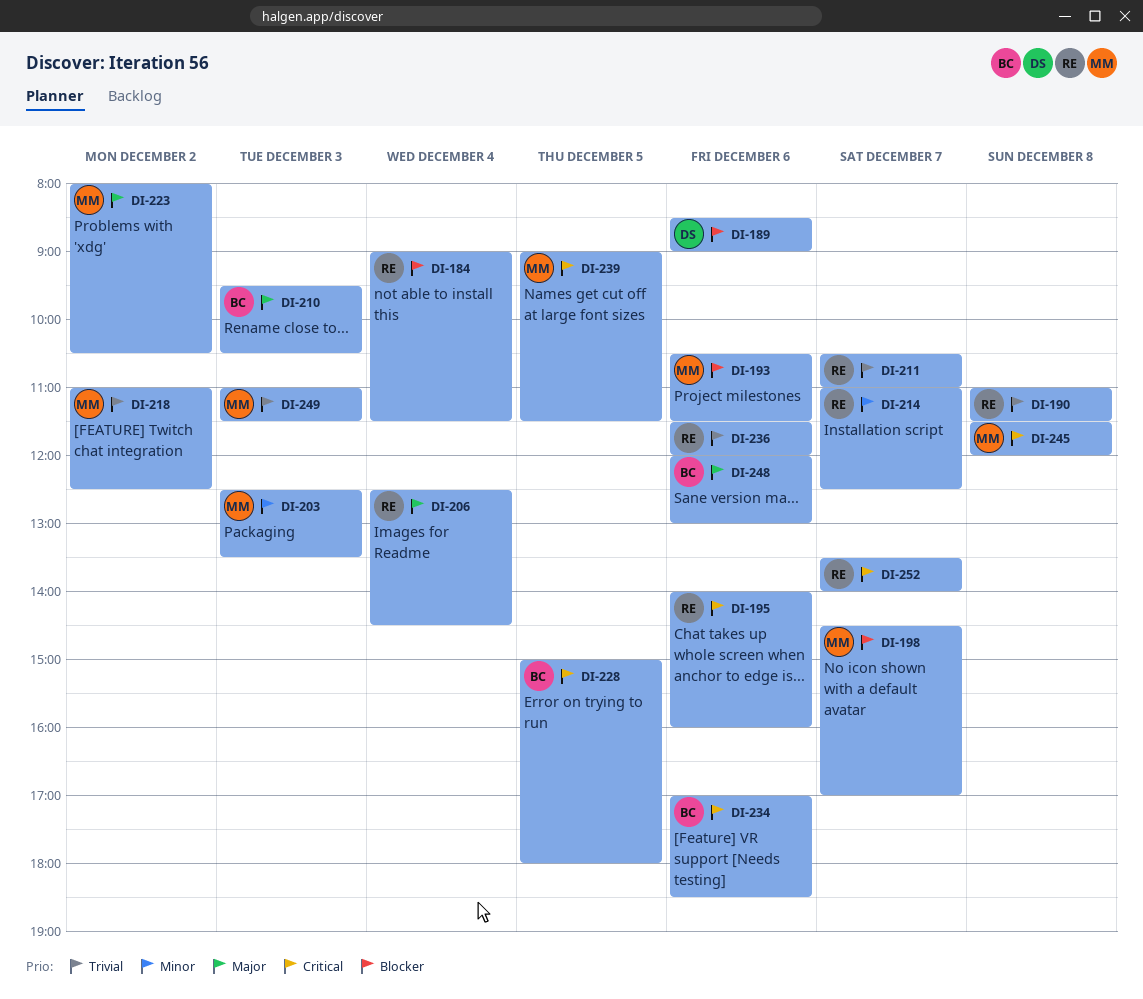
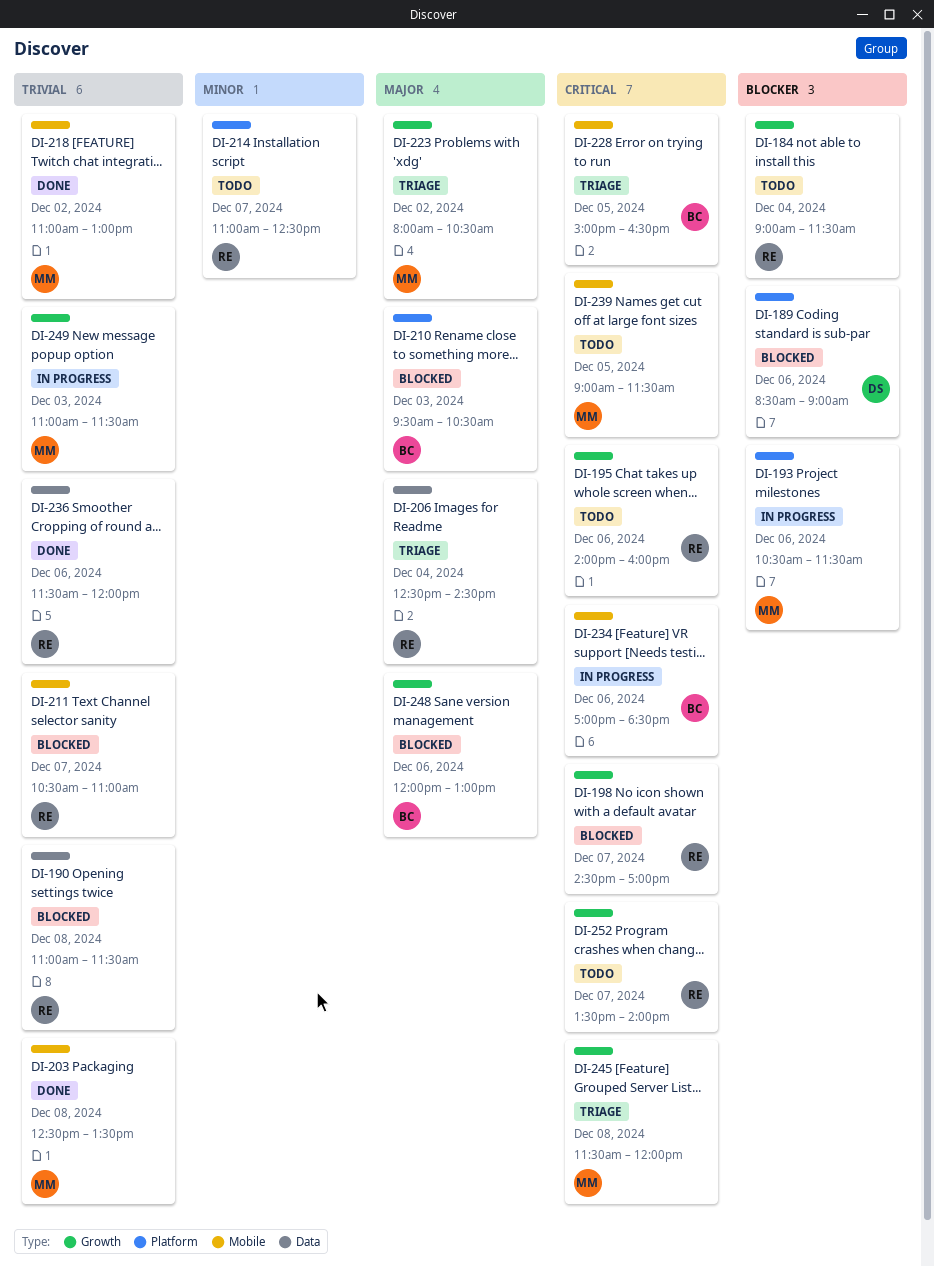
DI-198, owner: MM -> RE
DI-198, priority: Blocker -> Critical
DI-203, priority: Minor -> Trivial
DI-203, day: Dec 3 -> Dec 8
DI-218, ends: 12:30 -> 13:00
DI-228, ends: 18:00 -> 16:30

